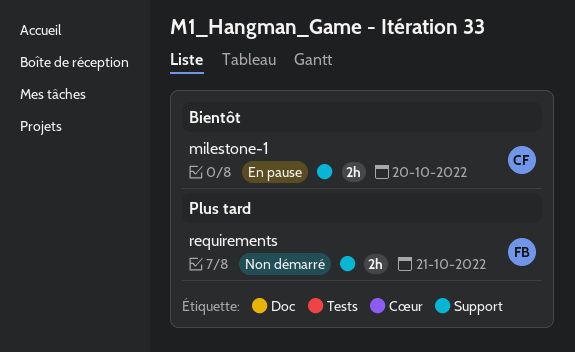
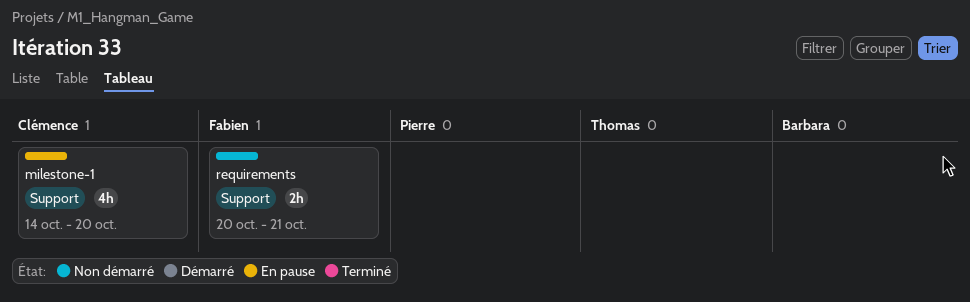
milestone-1, estimate: 2h -> 4h

